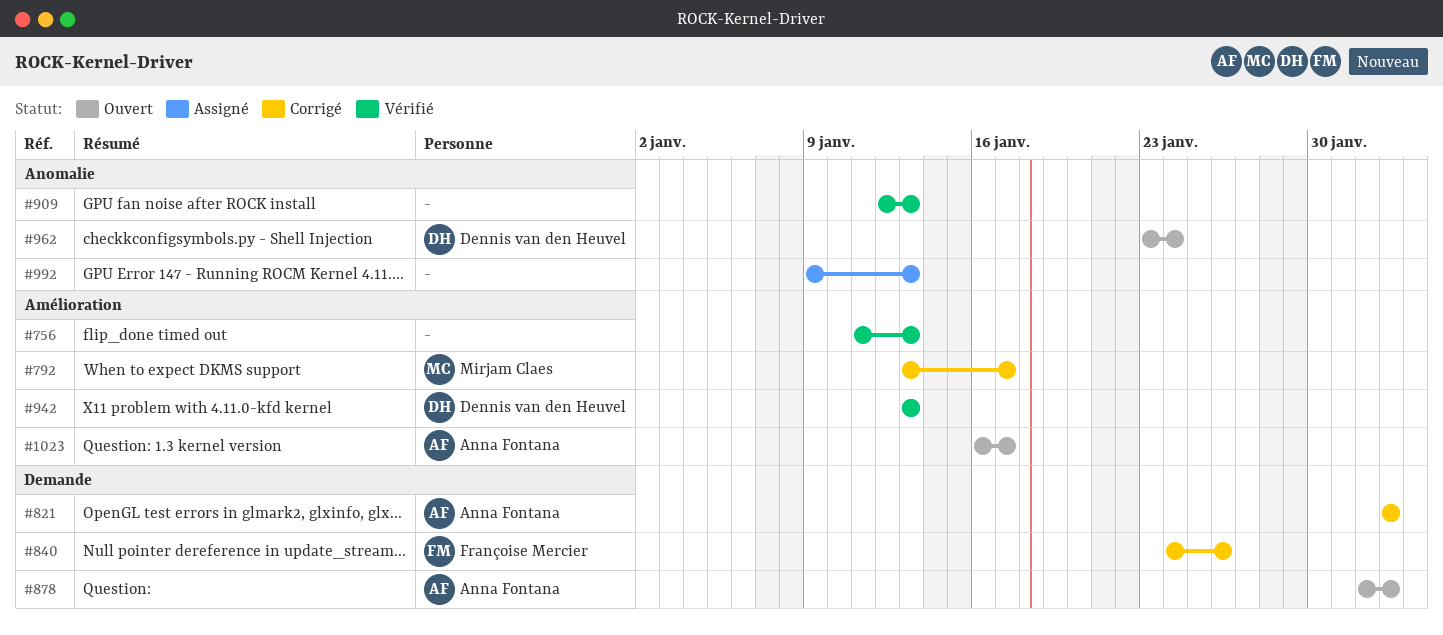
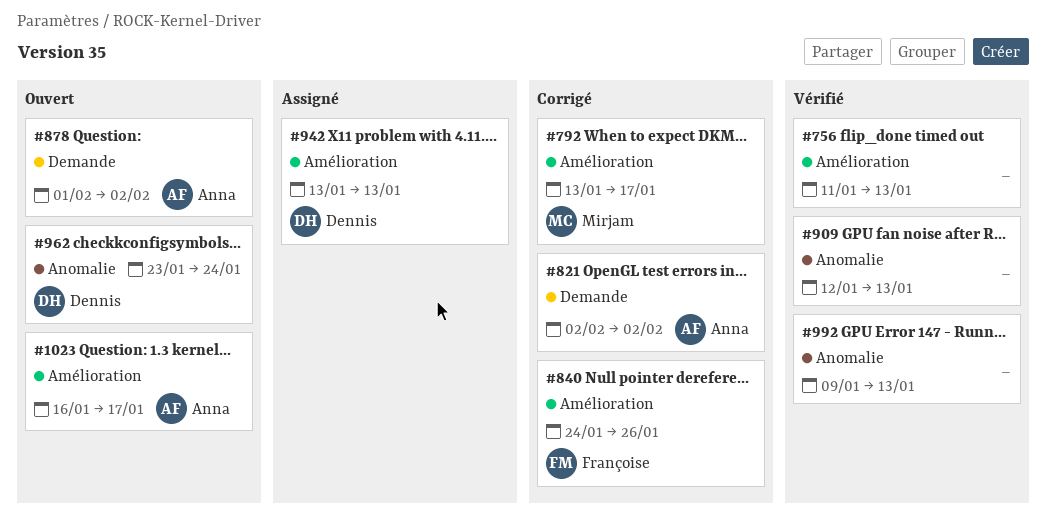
#840, label: Demande -> Amélioration
#942, status: Vérifié -> Assigné
#992, status: Assigné -> Vérifié

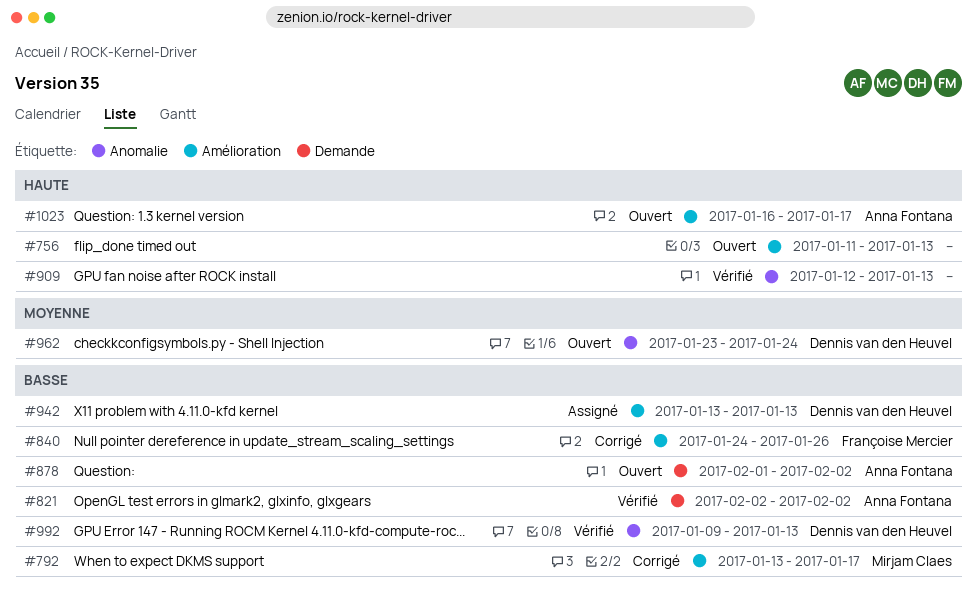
#756, status: Vérifié -> Ouvert
#821, status: Corrigé -> Vérifié
#992, owner: none -> Dennis van den Heuvel

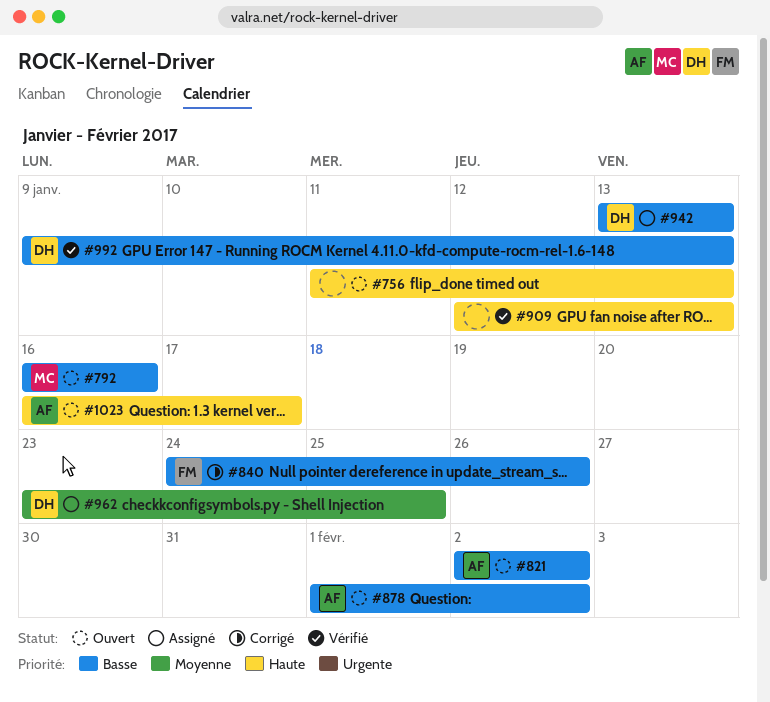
#792, status: Corrigé -> Ouvert
#792, start: Jan 13 -> Jan 16
#792, due: Jan 17 -> Jan 16
#821, status: Vérifié -> Ouvert
#962, status: Ouvert -> Assigné
#962, due: Jan 24 -> Jan 25

